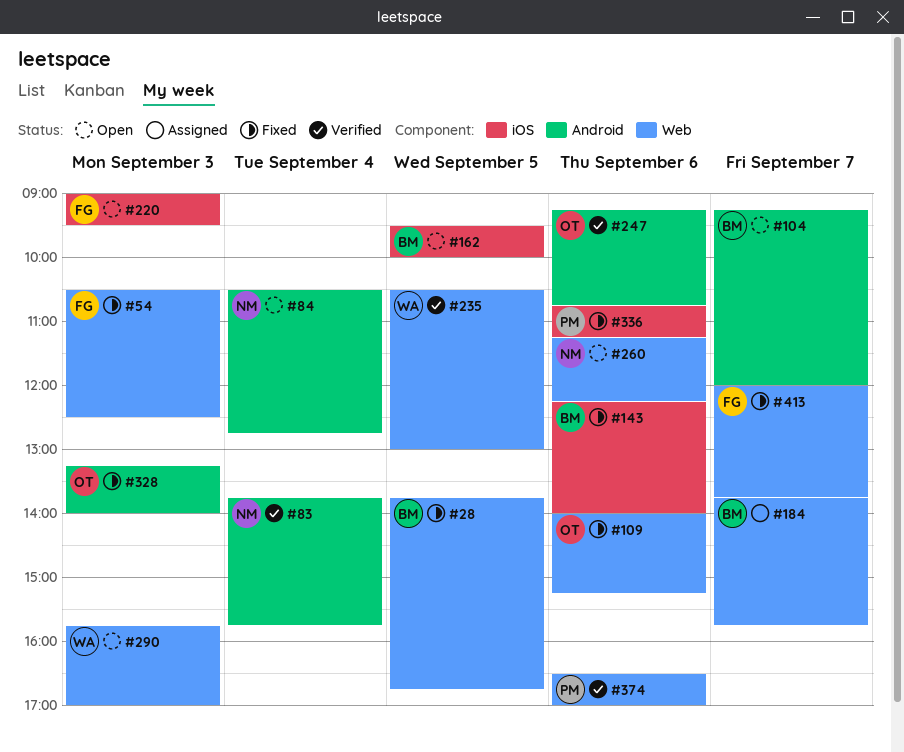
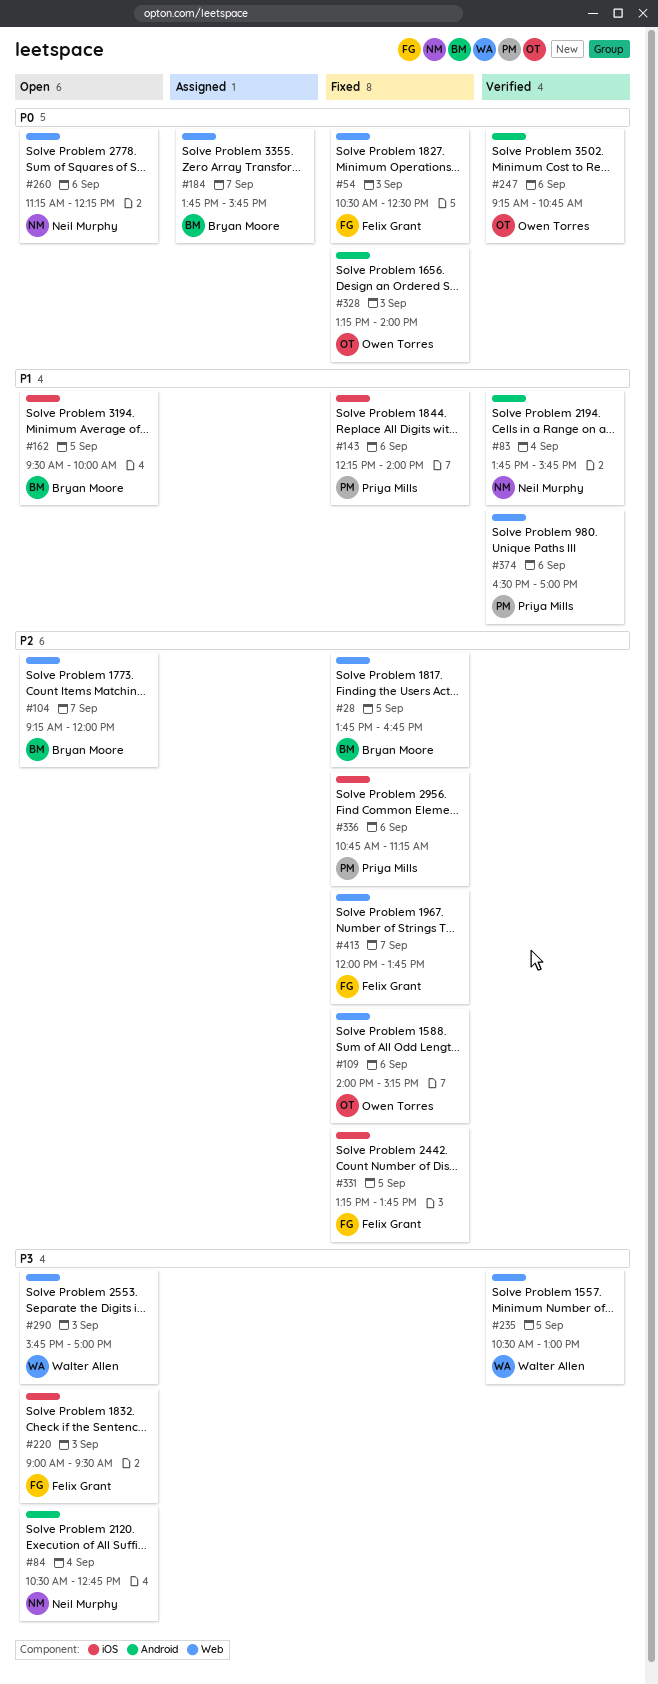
#104, label: Android -> Web
#143, owner: Bryan Moore -> Priya Mills
#331: none -> present

